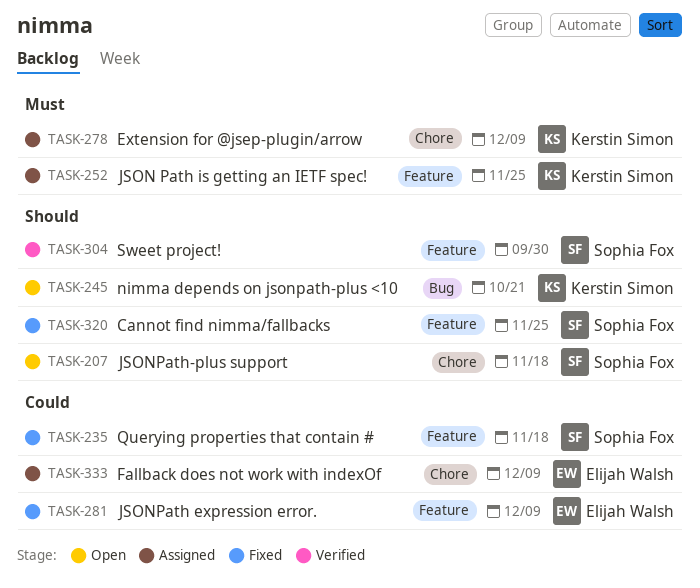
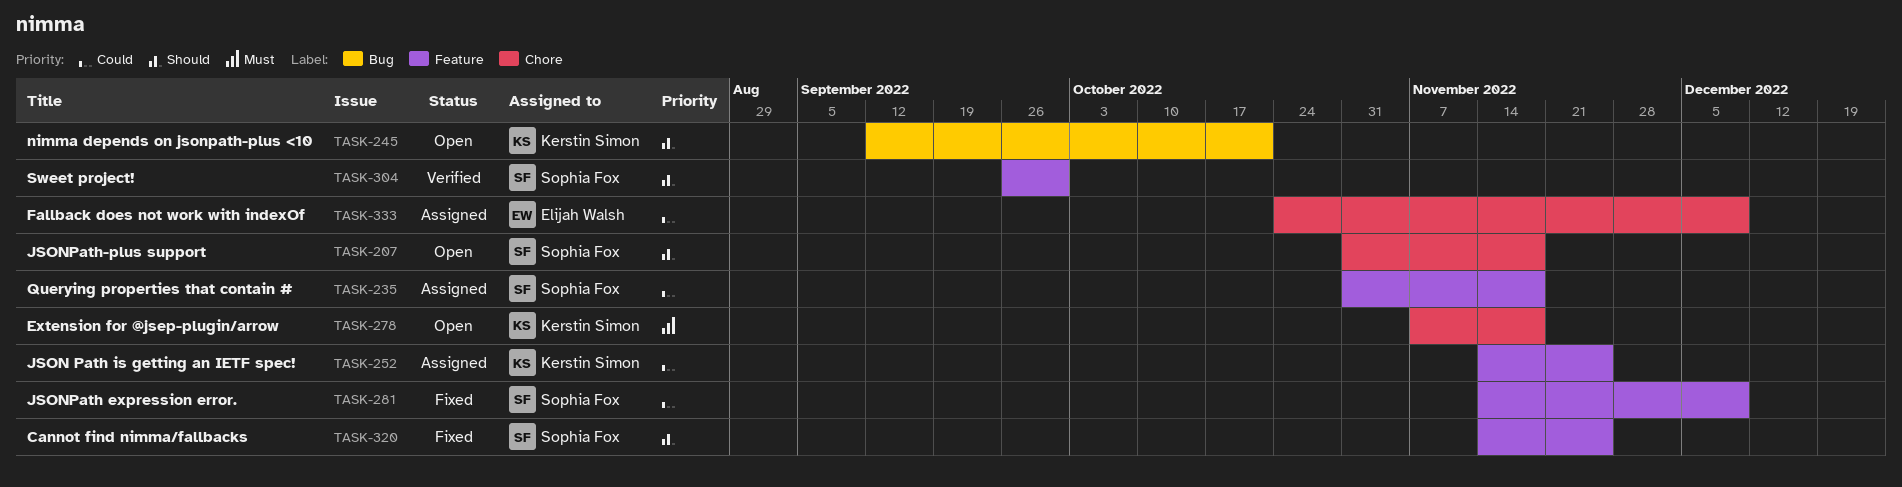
TASK-235, status: Fixed -> Assigned
TASK-252, priority: Must -> Could
TASK-278, status: Assigned -> Open
TASK-278, due: Dec 9 -> Nov 18
TASK-281, owner: Elijah Walsh -> Sophia Fox

